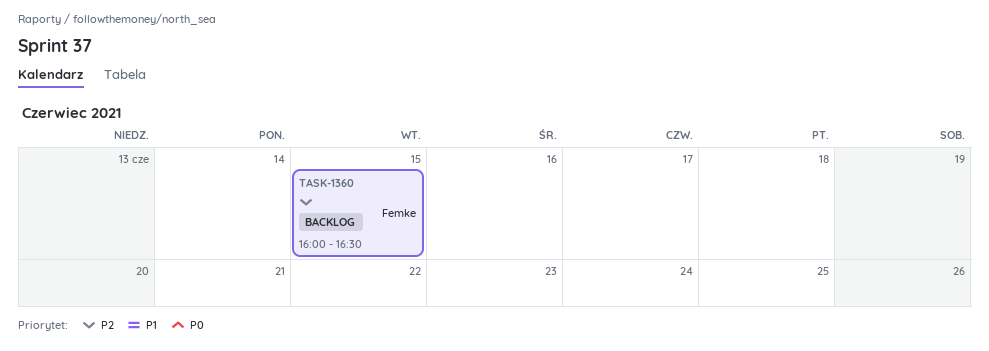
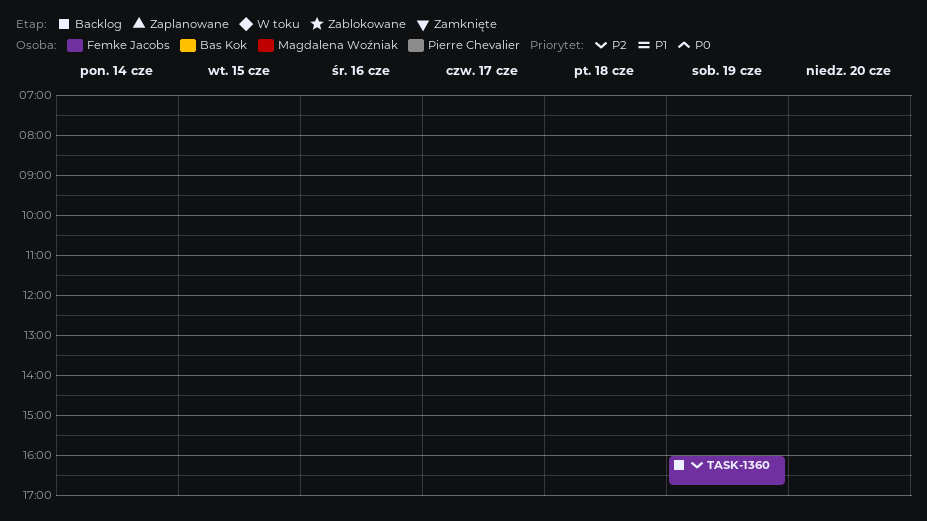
TASK-1360, day: Jun 15 -> Jun 19
TASK-1360, ends: 16:30 -> 16:45

